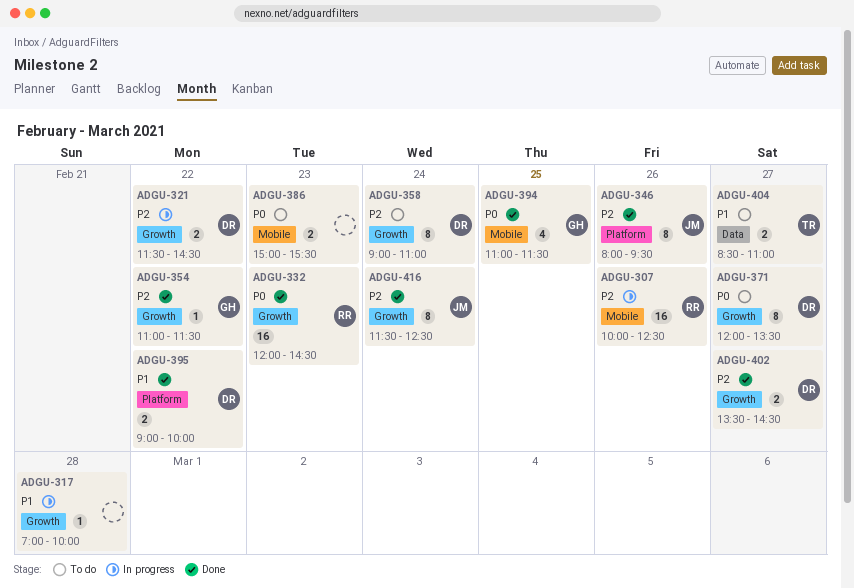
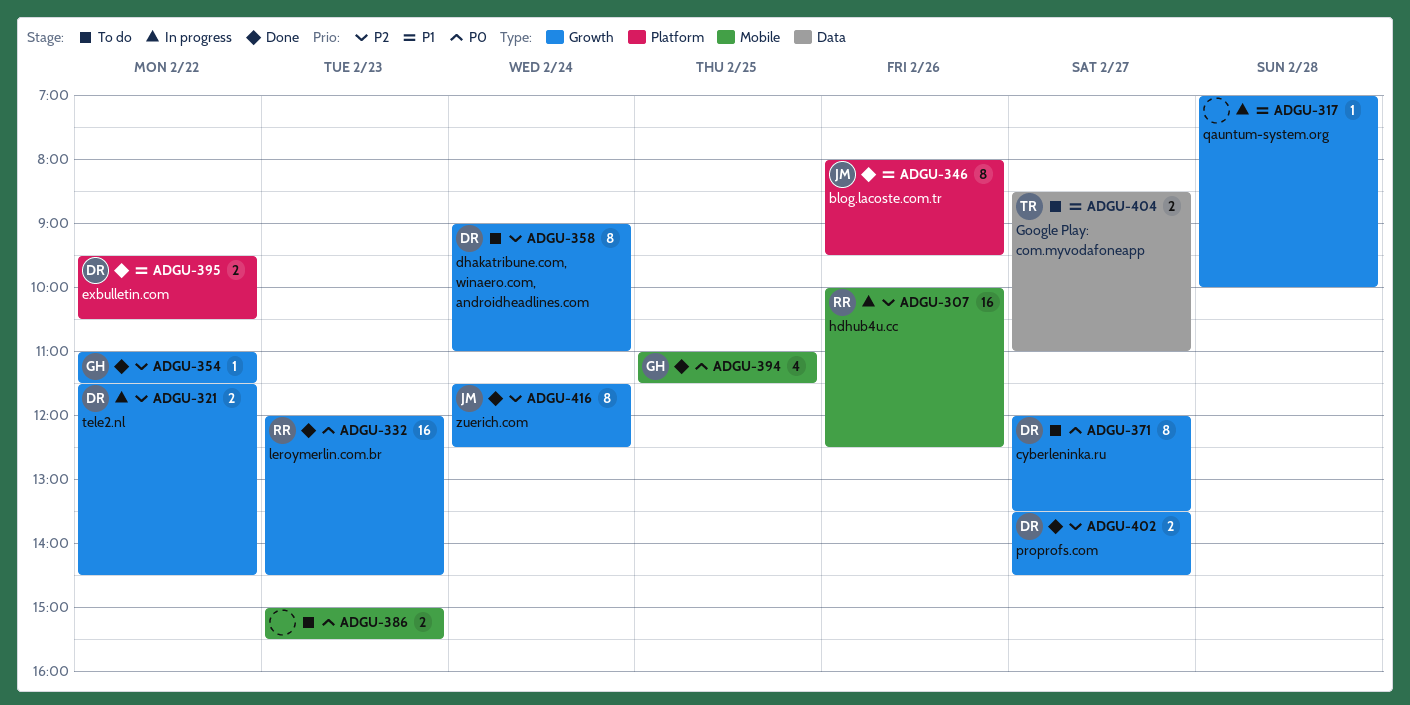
ADGU-346, priority: P2 -> P1
ADGU-395, begins: 09:00 -> 09:30
ADGU-395, ends: 10:00 -> 10:30

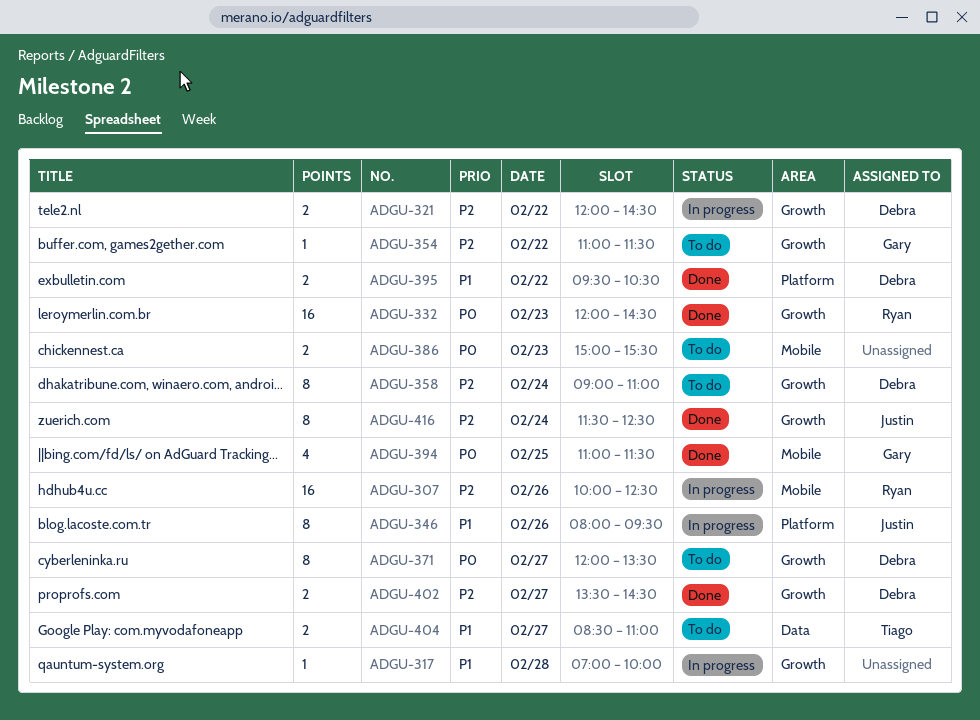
ADGU-321, begins: 11:30 -> 12:00
ADGU-346, status: Done -> In progress
ADGU-354, status: Done -> To do

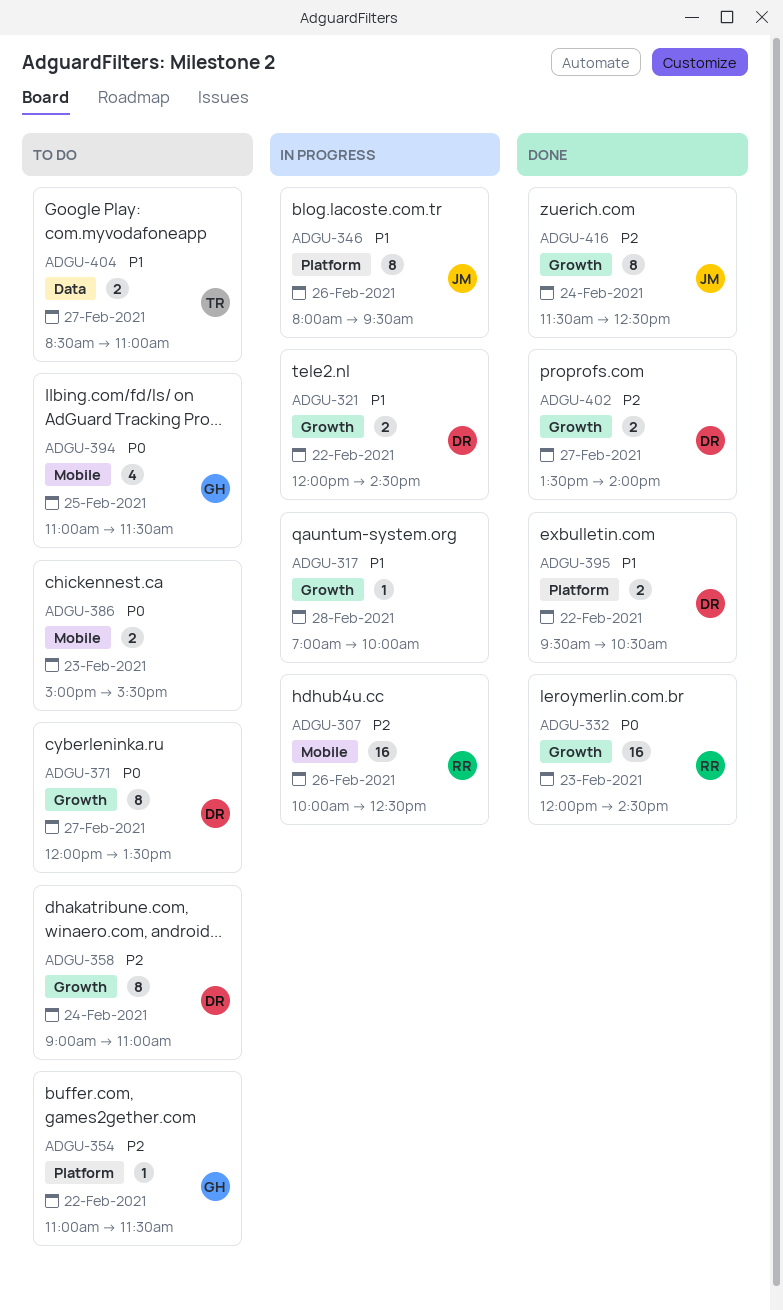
ADGU-321, priority: P2 -> P1
ADGU-354, label: Growth -> Platform
ADGU-394, status: Done -> To do
ADGU-402, ends: 14:30 -> 14:00

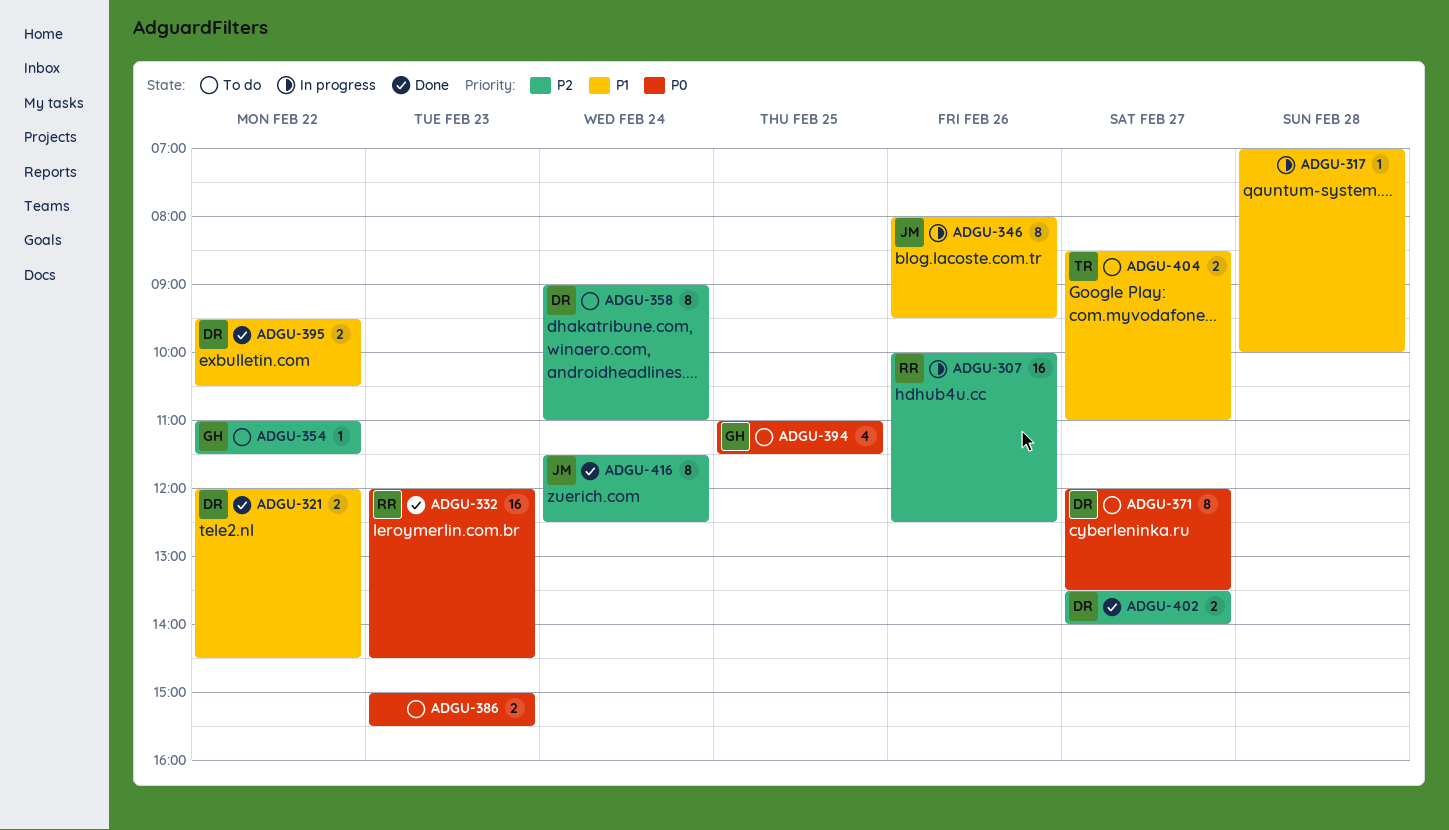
ADGU-321, status: In progress -> Done

